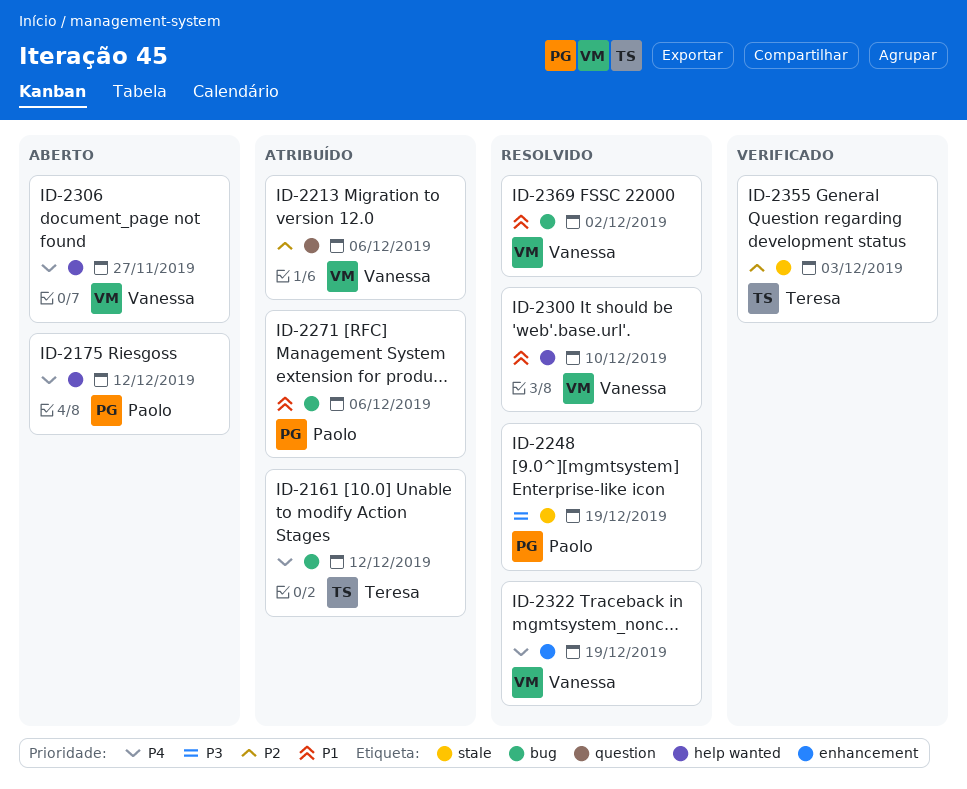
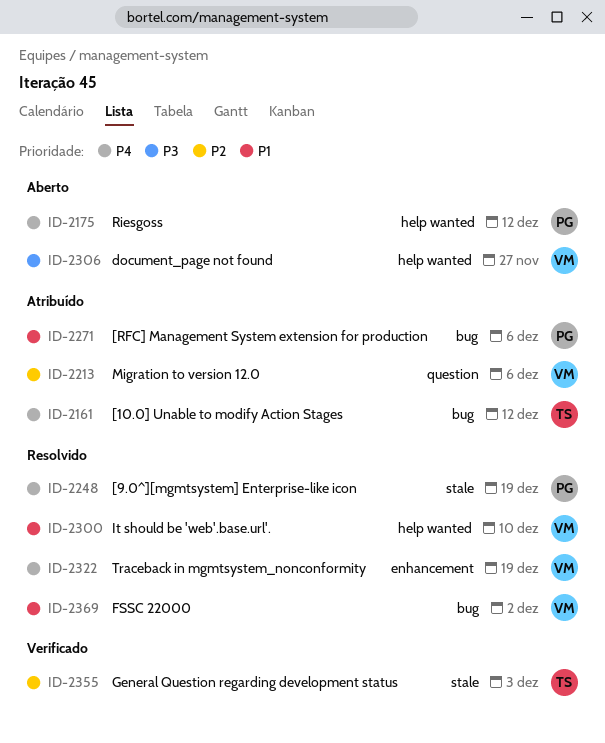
ID-2248, priority: P3 -> P4
ID-2306, priority: P4 -> P3

